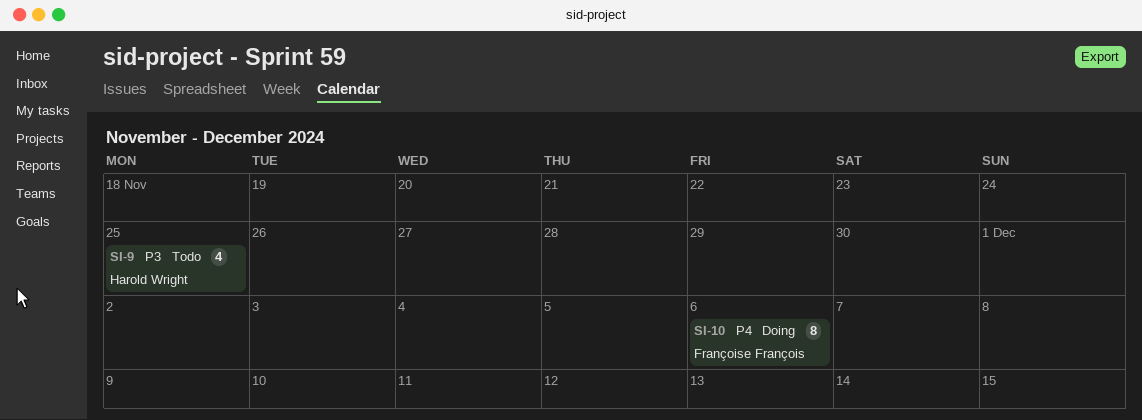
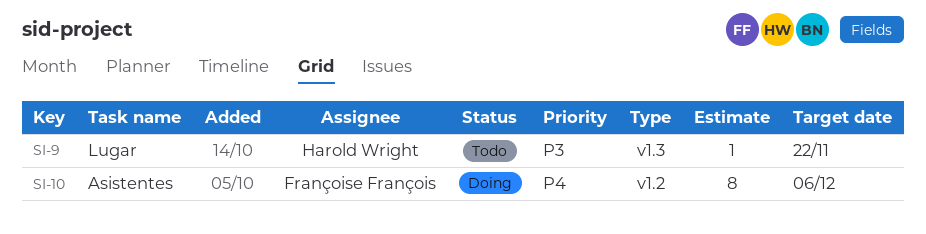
SI-9, estimate: 4 -> 1
SI-9, due: Nov 25 -> Nov 22

